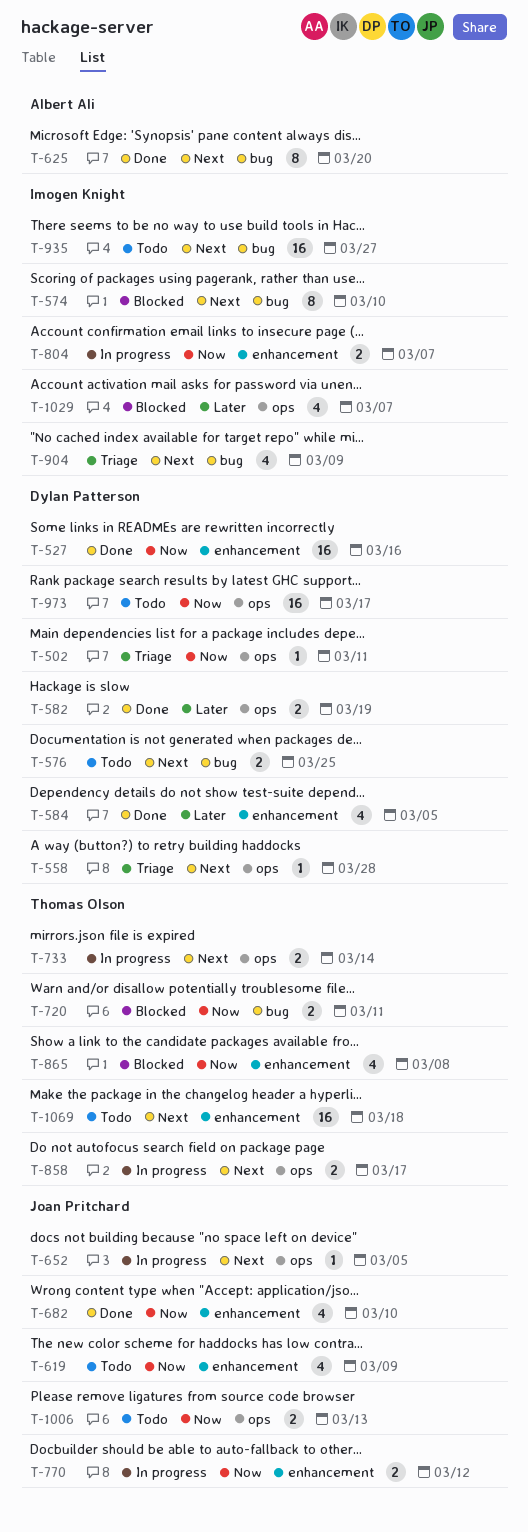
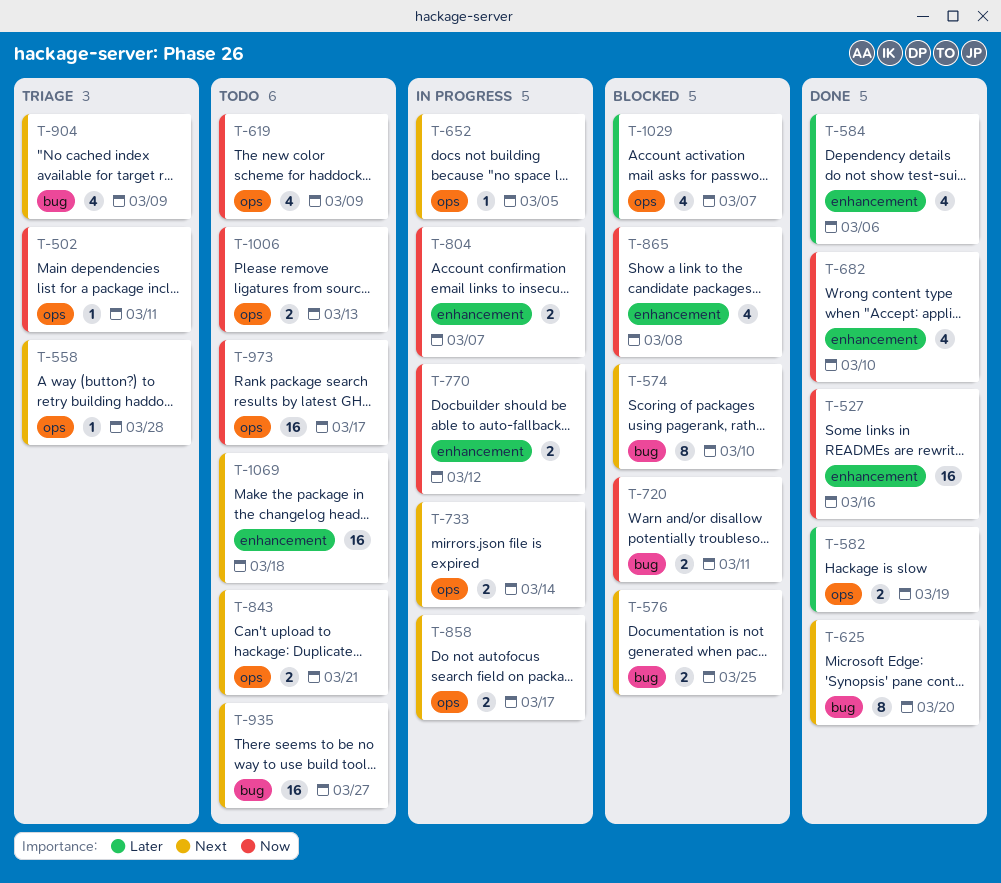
T-576, status: Todo -> Blocked
T-584, due: Mar 5 -> Mar 6
T-619, label: enhancement -> ops
T-843: none -> present

